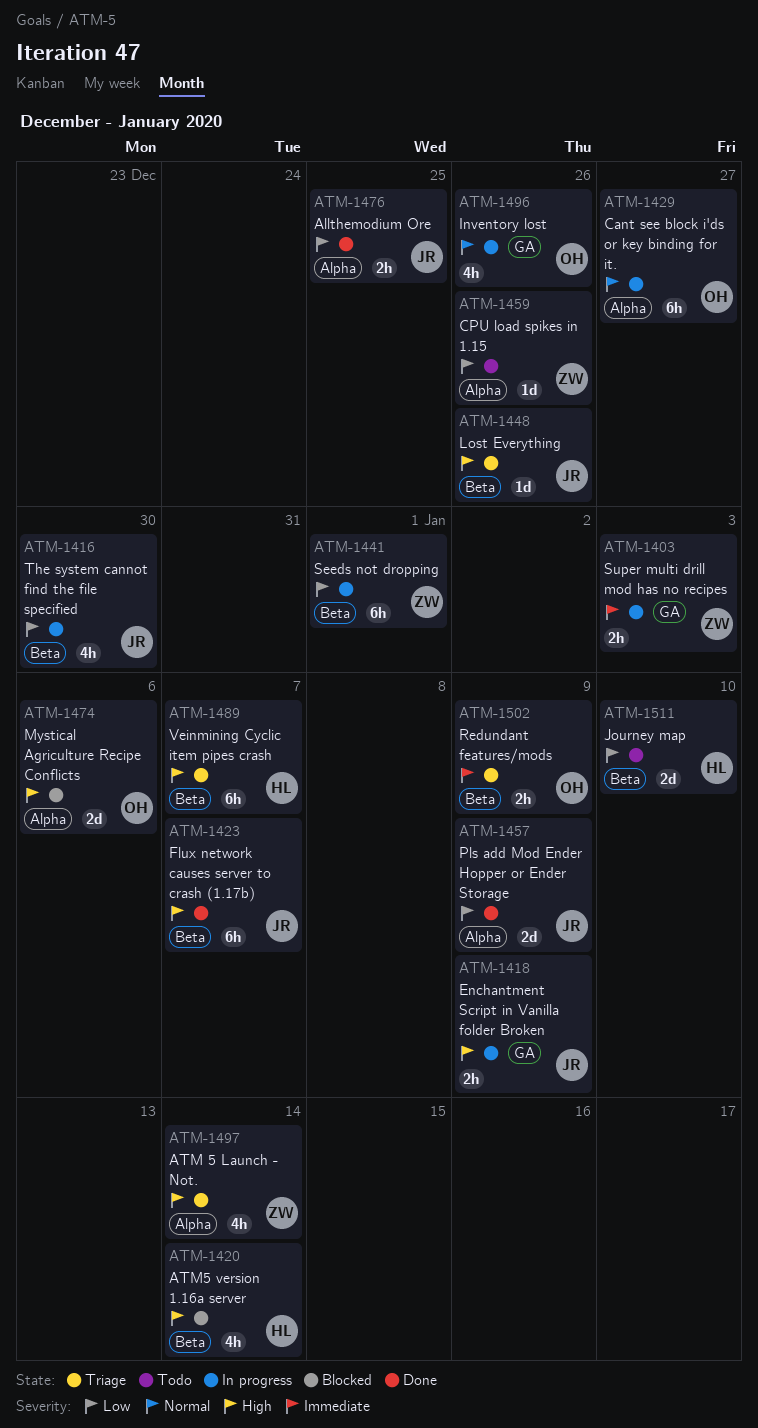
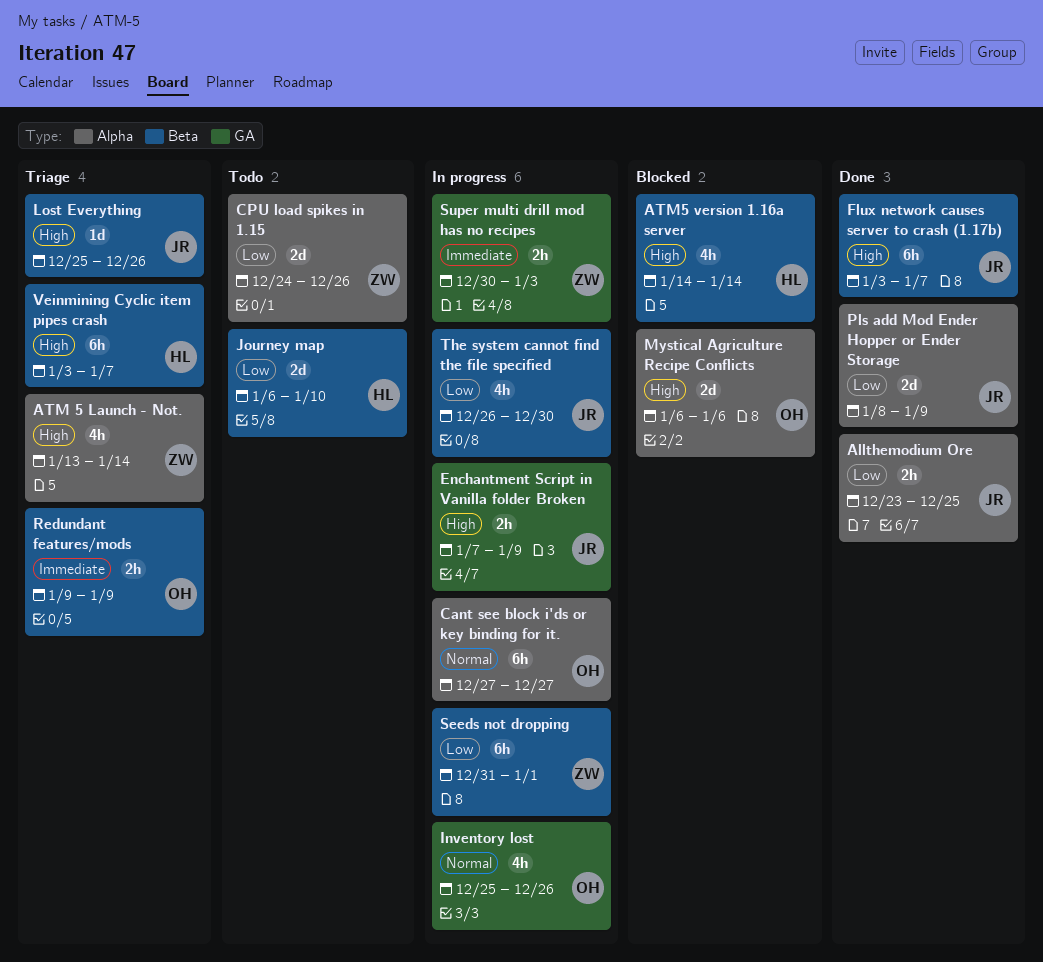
CPU load spikes in 1.15, estimate: 1d -> 2d

